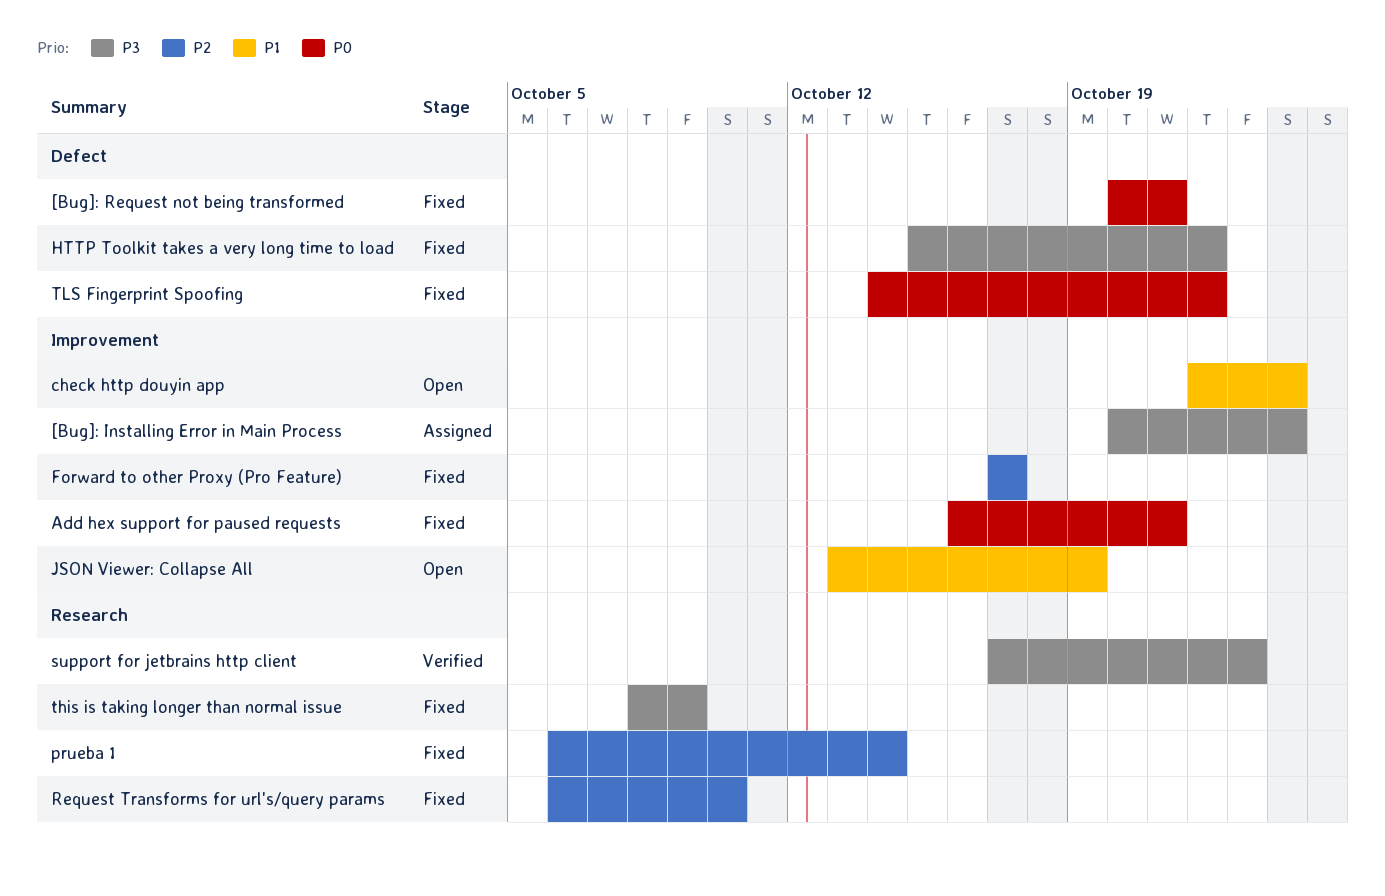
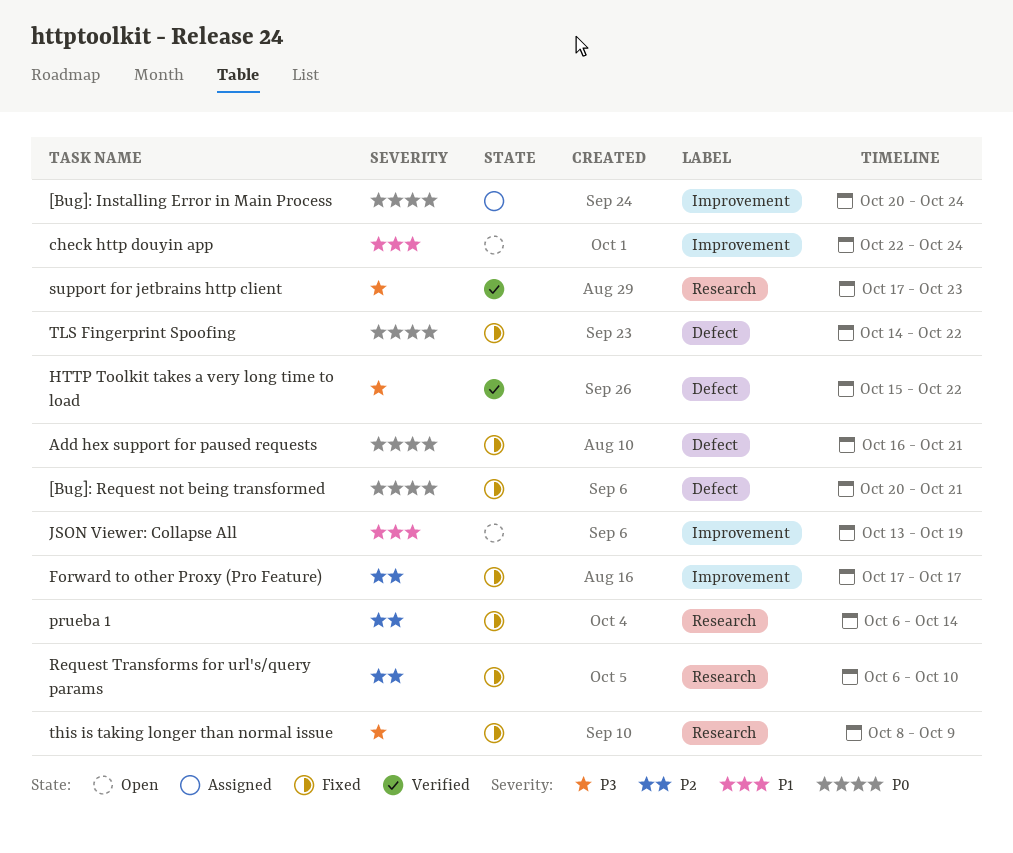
[Bug]: Installing Error in Main Process, priority: P3 -> P0
Add hex support for paused requests, label: Improvement -> Defect
HTTP Toolkit takes a very long time to load, status: Fixed -> Verified

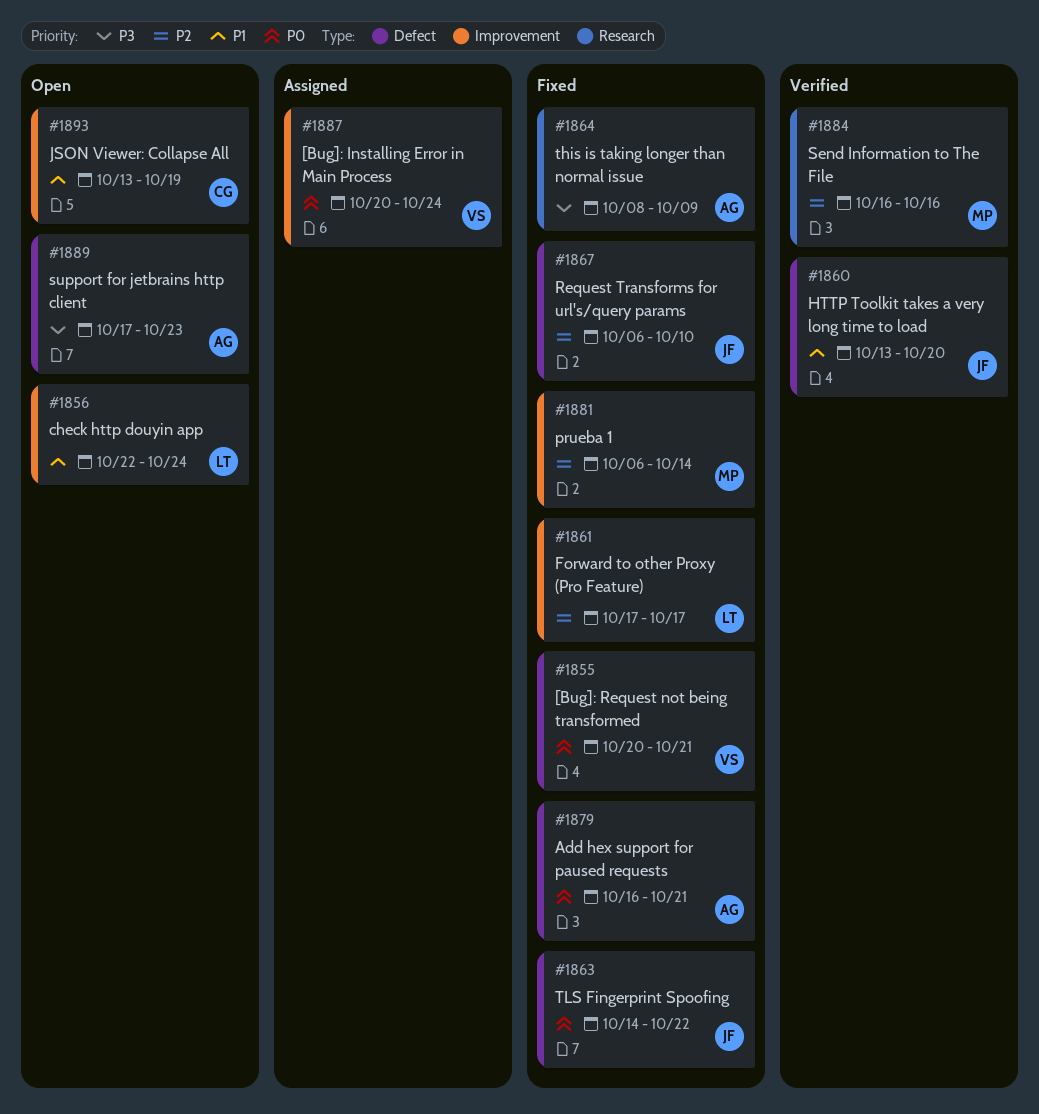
HTTP Toolkit takes a very long time to load, priority: P3 -> P1
HTTP Toolkit takes a very long time to load, start: Oct 15 -> Oct 13
HTTP Toolkit takes a very long time to load, due: Oct 22 -> Oct 20
prueba 1, label: Research -> Improvement
Request Transforms for url's/query params, label: Research -> Defect
Send Information to The File: none -> present
support for jetbrains http client, status: Verified -> Open
support for jetbrains http client, label: Research -> Defect

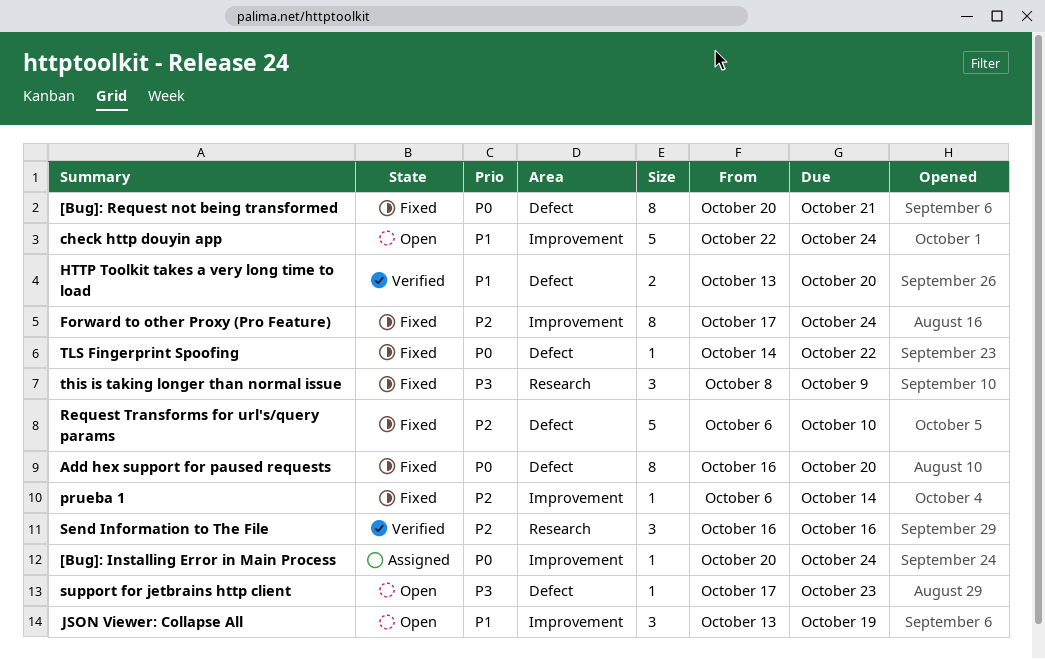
Add hex support for paused requests, due: Oct 21 -> Oct 20
Forward to other Proxy (Pro Feature), due: Oct 17 -> Oct 24

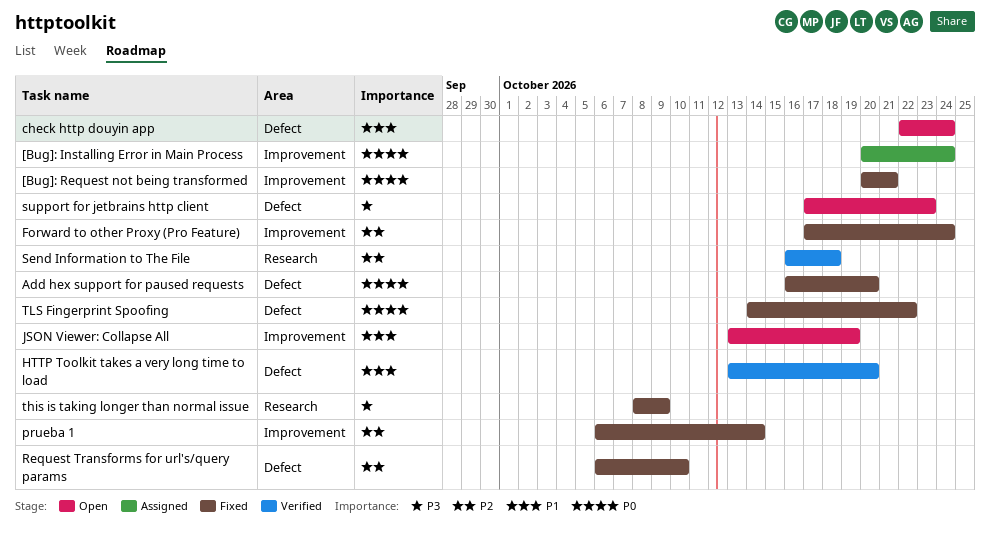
[Bug]: Request not being transformed, label: Defect -> Improvement
check http douyin app, label: Improvement -> Defect
Send Information to The File, due: Oct 16 -> Oct 18

